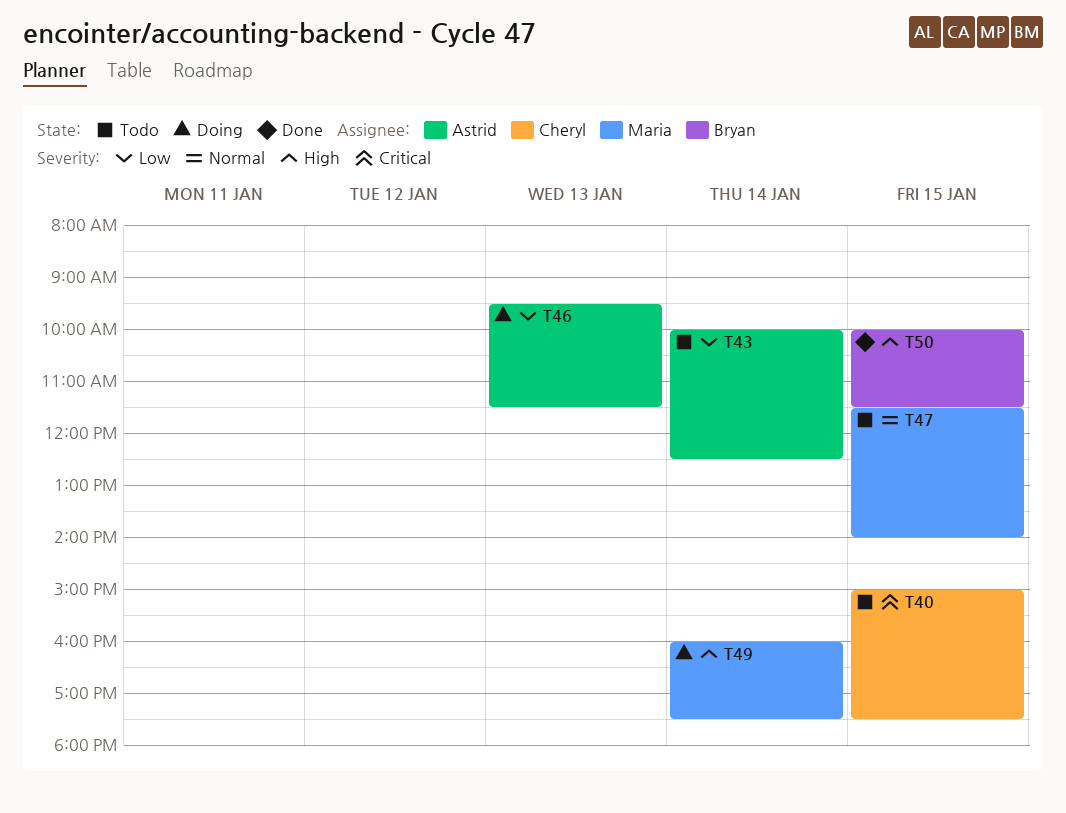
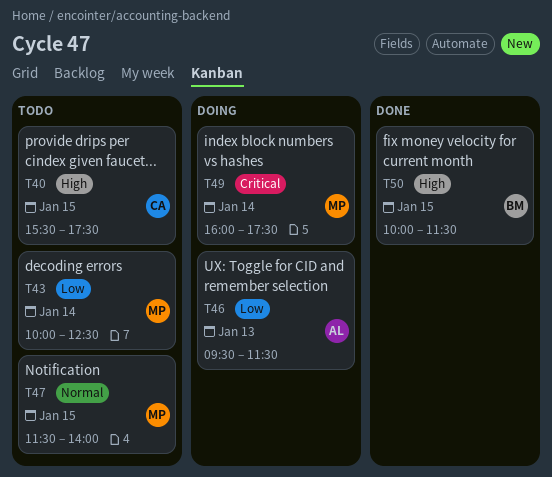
T40, priority: Critical -> High
T40, begins: 15:00 -> 15:30
T43, owner: Astrid -> Maria
T49, priority: High -> Critical

